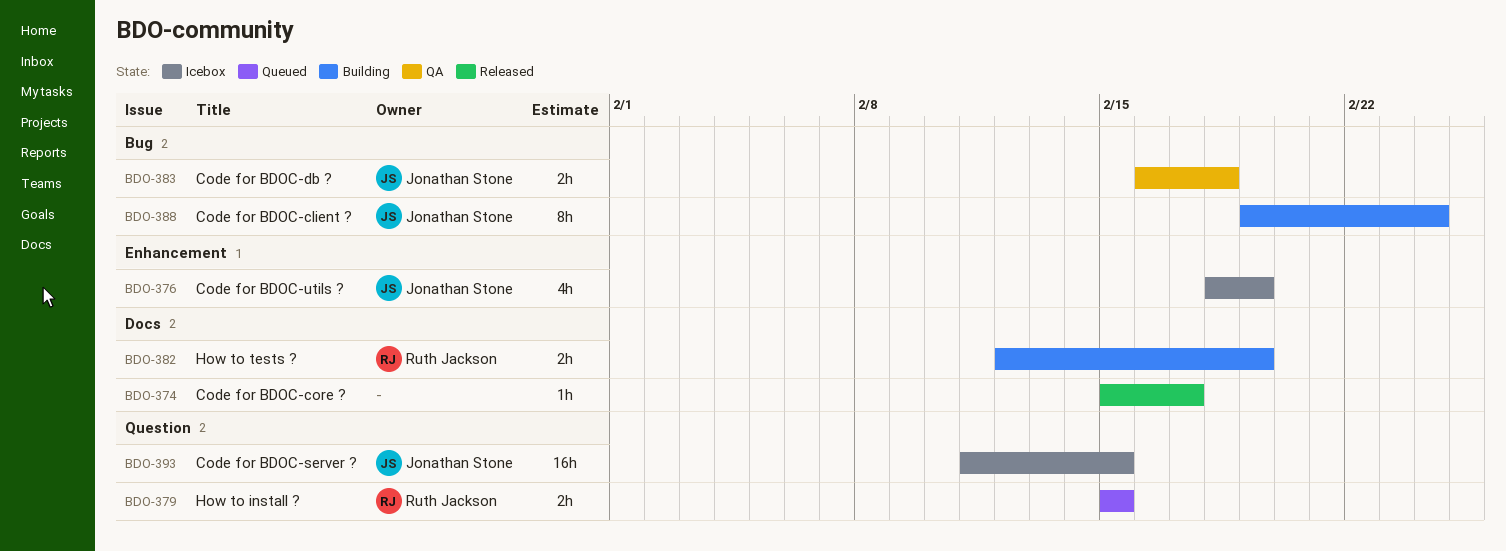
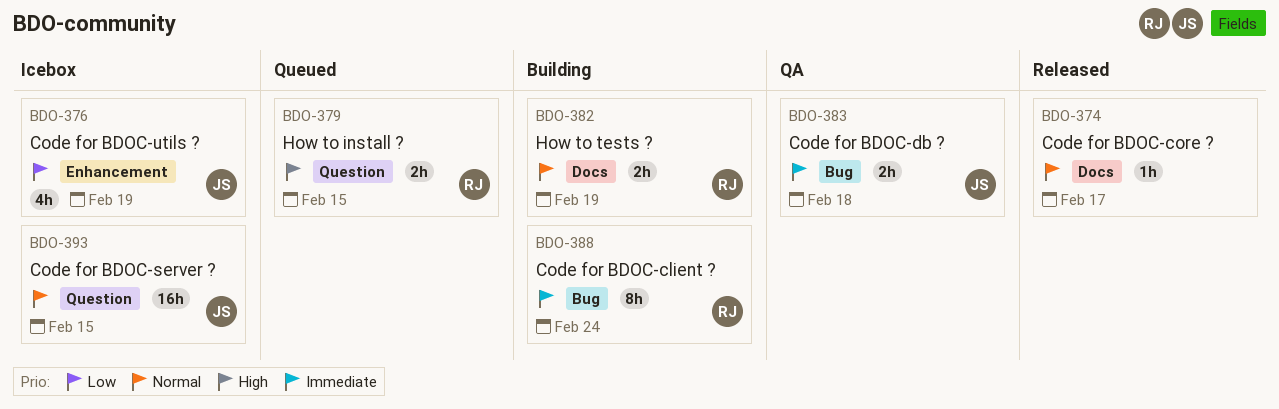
BDO-388, owner: Jonathan Stone -> Ruth Jackson

